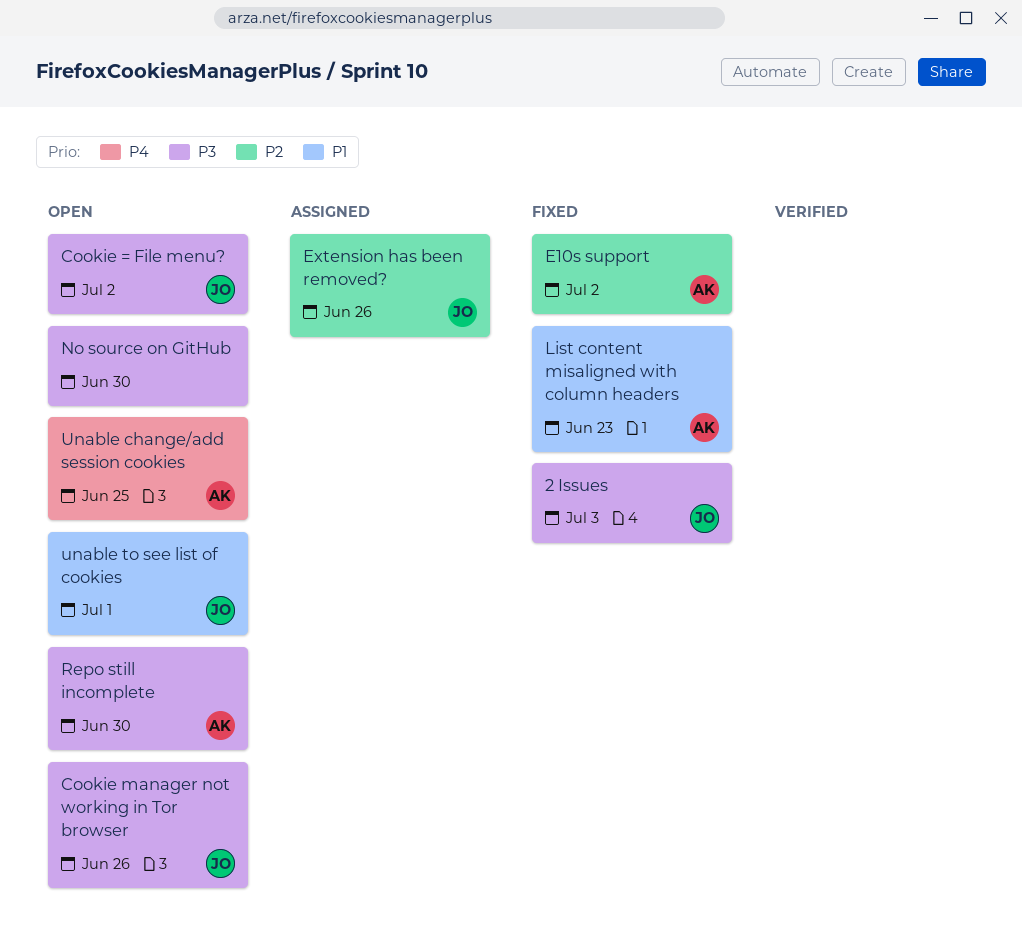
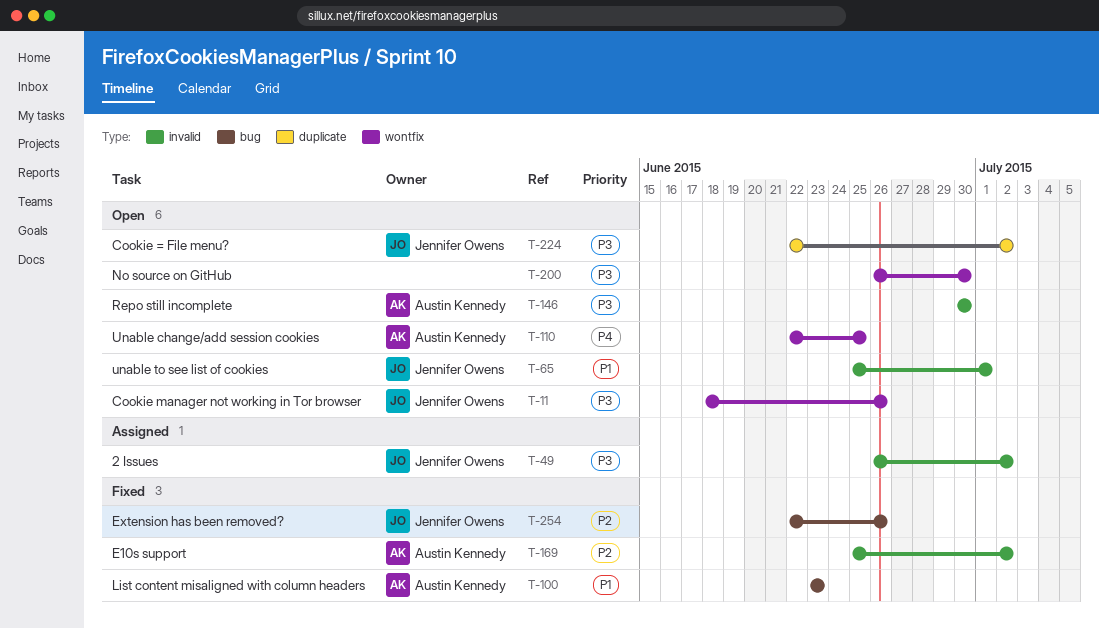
2 Issues, status: Fixed -> Assigned
2 Issues, due: Jul 3 -> Jul 2
Extension has been removed?, status: Assigned -> Fixed

